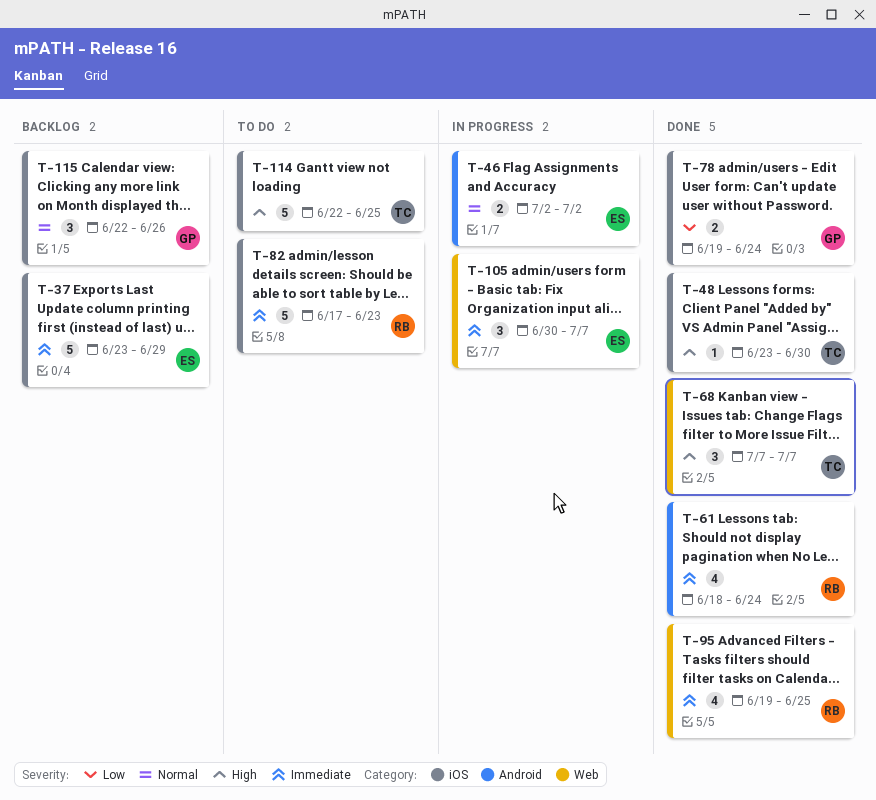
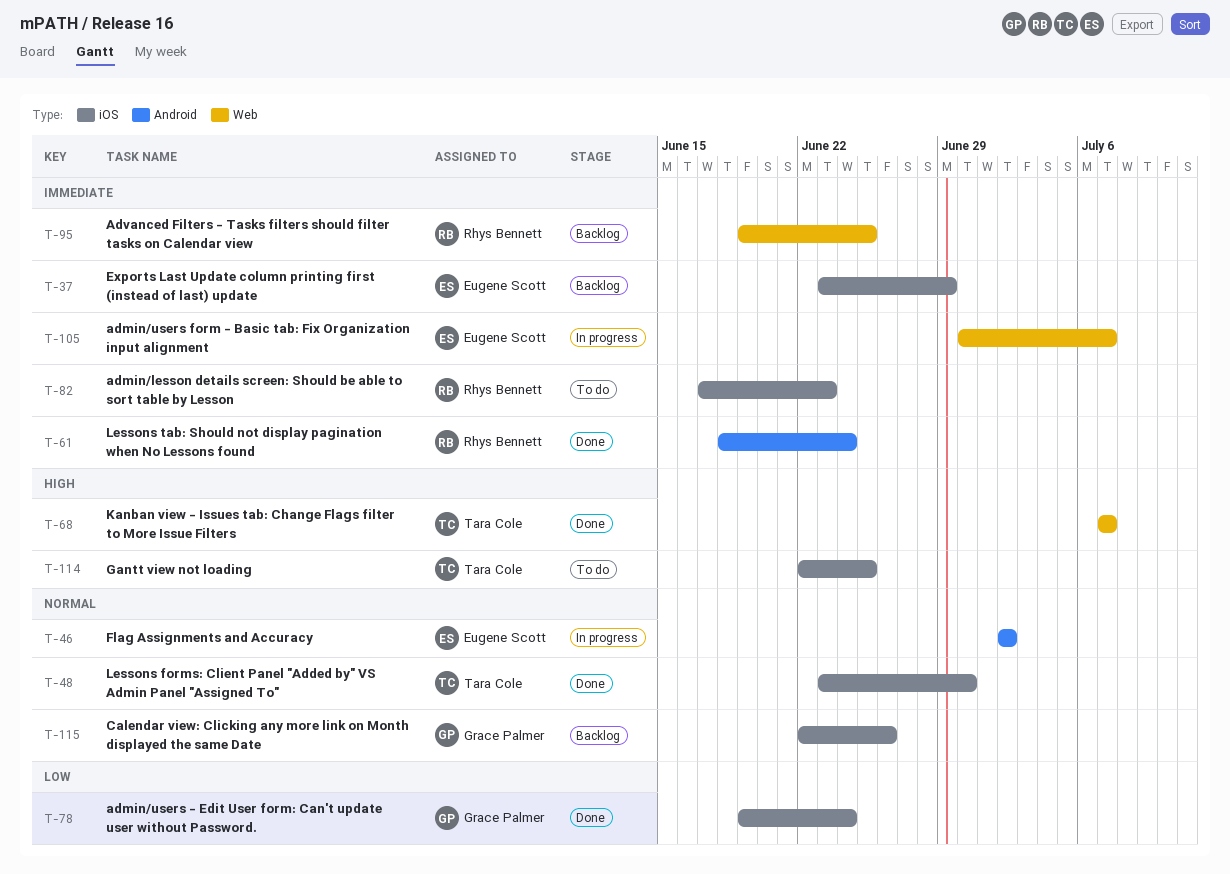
T-48, priority: High -> Normal
T-95, status: Done -> Backlog

